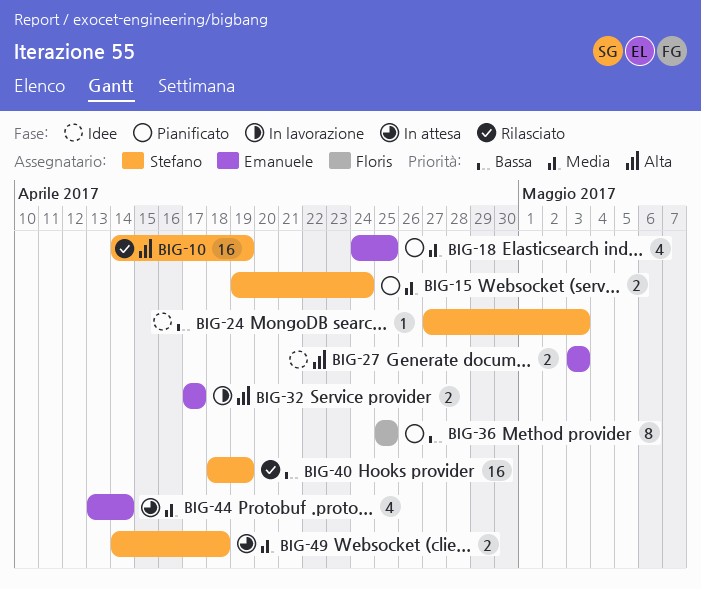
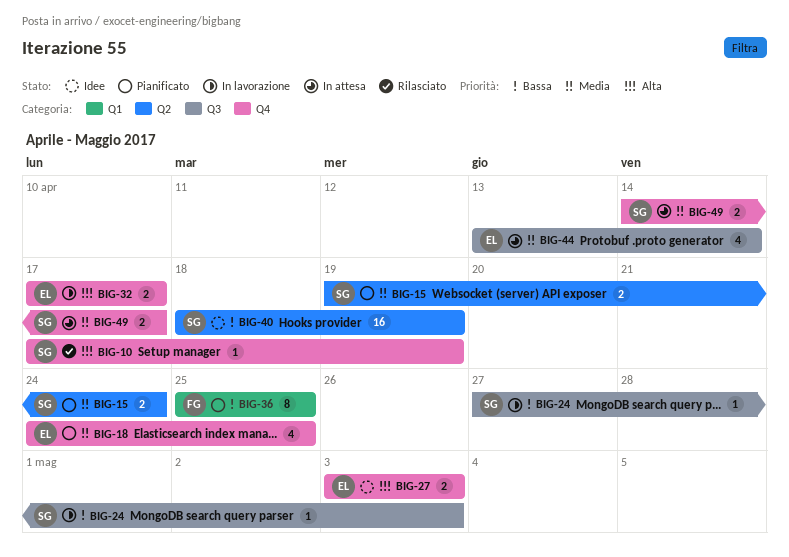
BIG-10, estimate: 16 -> 1
BIG-10, start: Apr 14 -> Apr 17
BIG-24, status: Idee -> In lavorazione
BIG-40, status: Rilasciato -> Idee
BIG-49, due: Apr 18 -> Apr 17

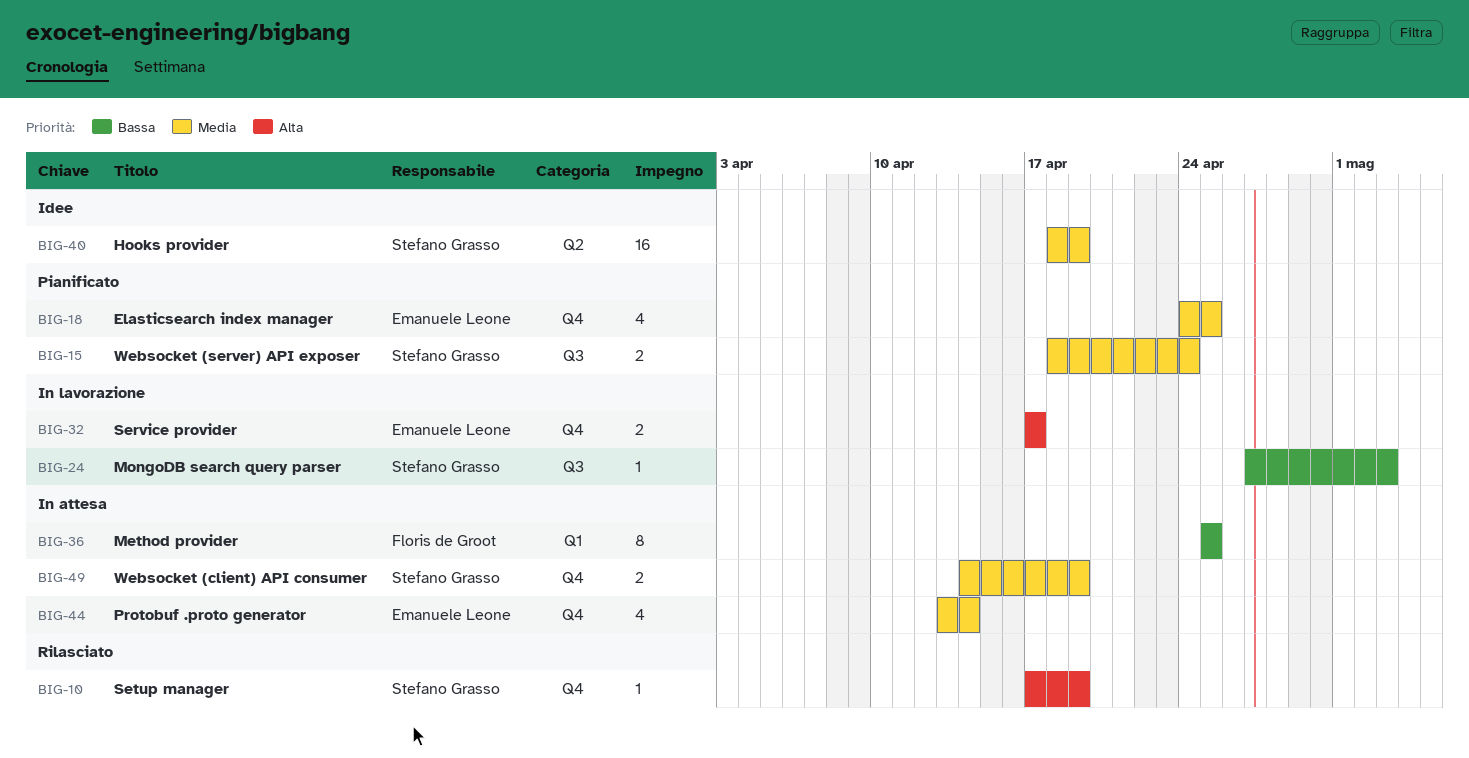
BIG-15, label: Q2 -> Q3
BIG-15, start: Apr 19 -> Apr 18
BIG-27: present -> none
BIG-36, status: Pianificato -> In attesa
BIG-40, priority: Bassa -> Media
BIG-44, label: Q3 -> Q4
BIG-49, due: Apr 17 -> Apr 19

